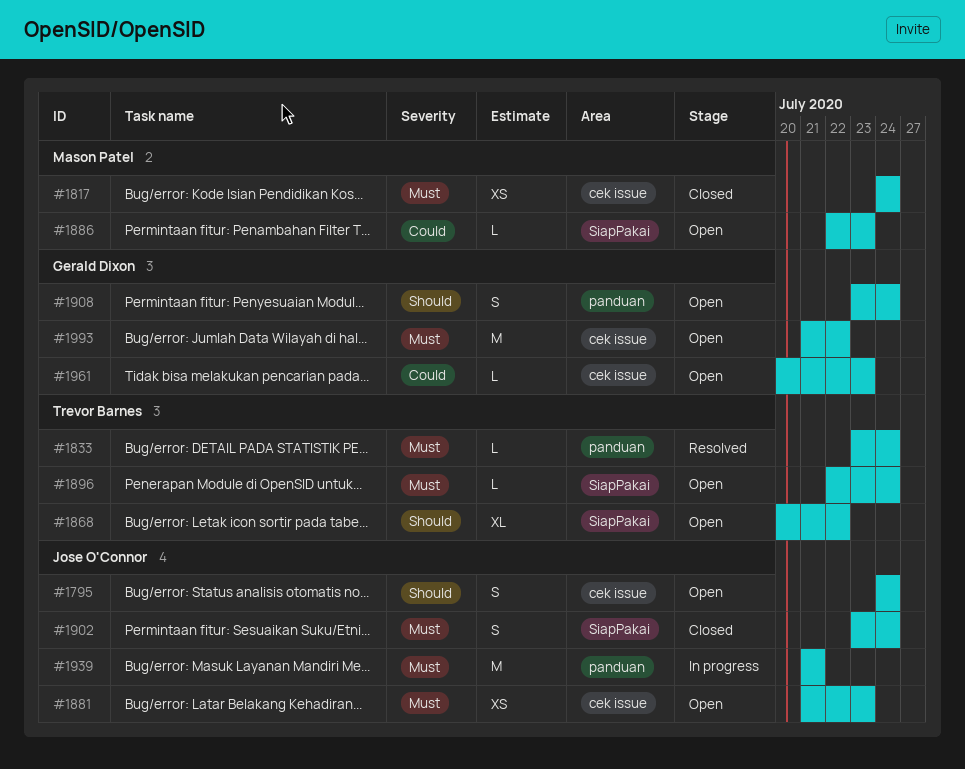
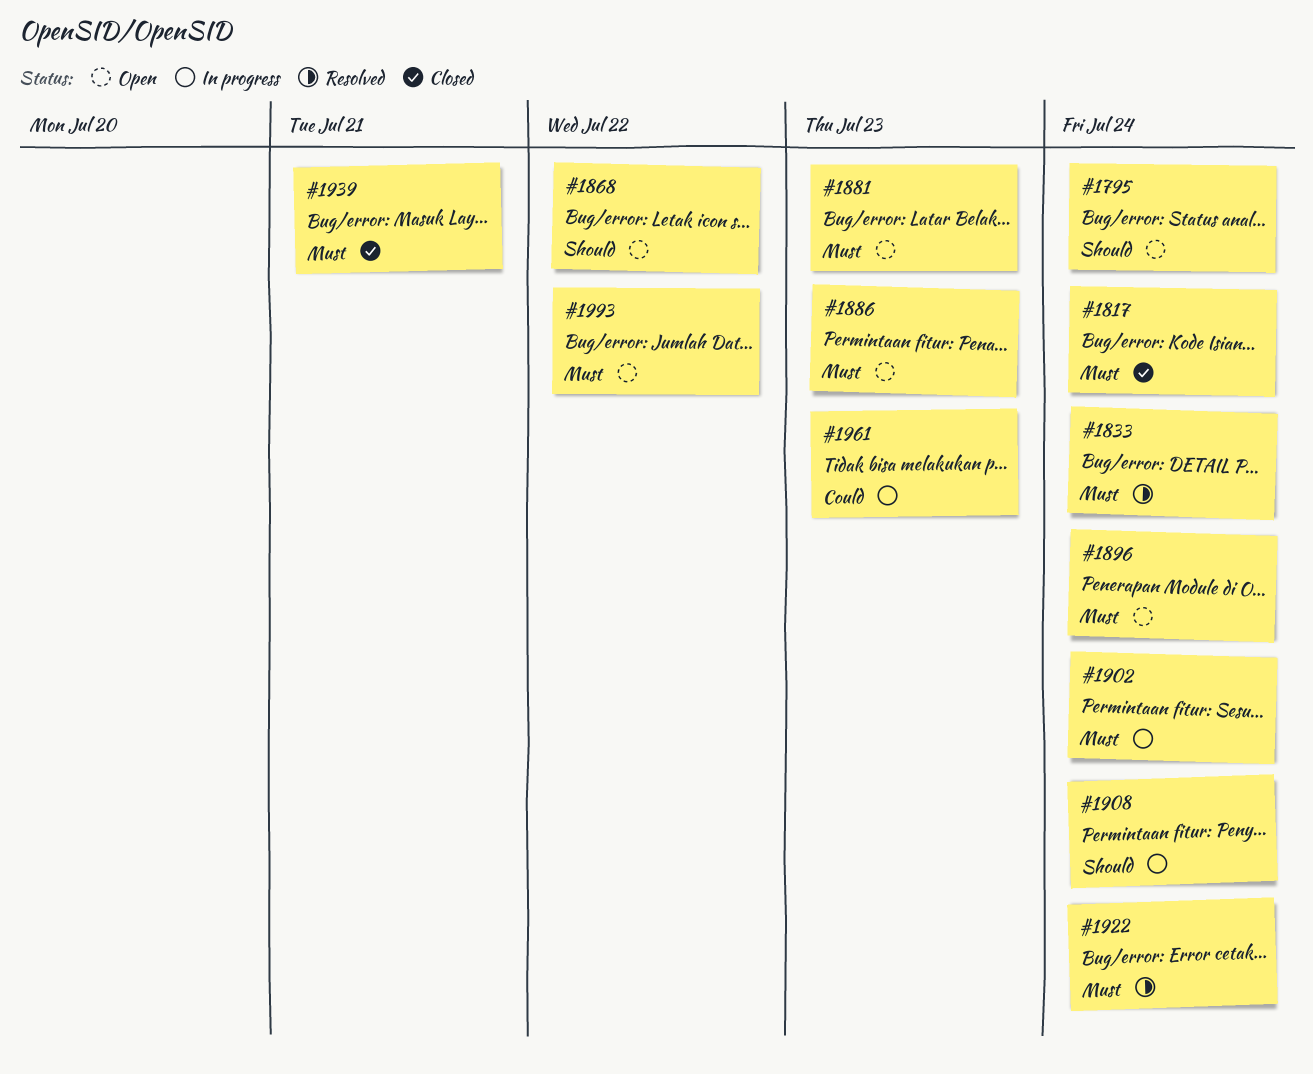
#1886, priority: Could -> Must
#1902, status: Closed -> In progress
#1908, status: Open -> In progress
#1922: none -> present
#1939, status: In progress -> Closed
#1961, status: Open -> In progress

